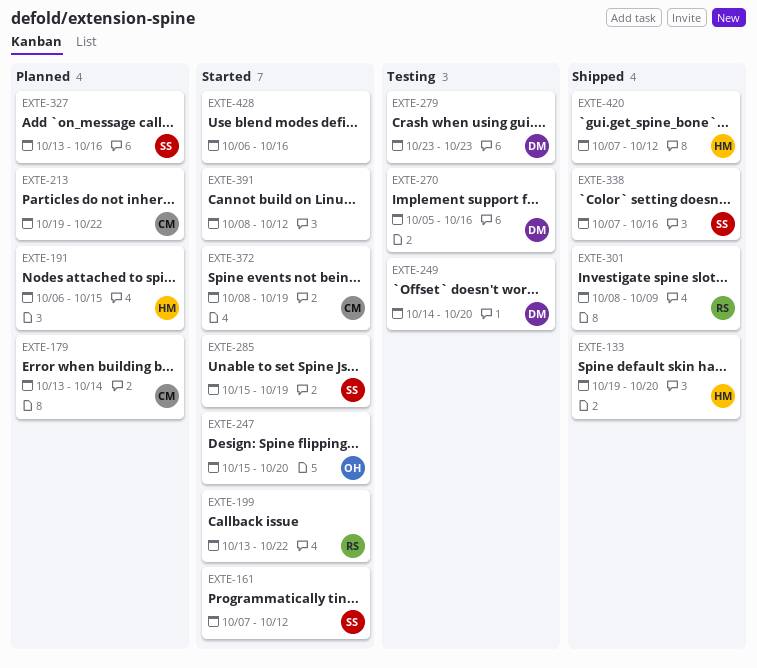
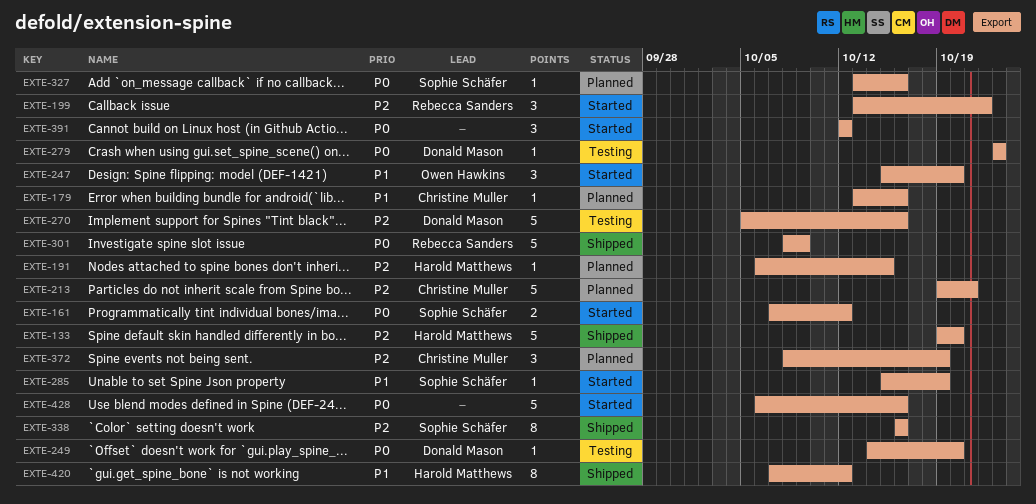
EXTE-179, due: Oct 14 -> Oct 16
EXTE-213, due: Oct 22 -> Oct 21
EXTE-338, start: Oct 7 -> Oct 16
EXTE-372, status: Started -> Planned
EXTE-391, start: Oct 8 -> Oct 12

